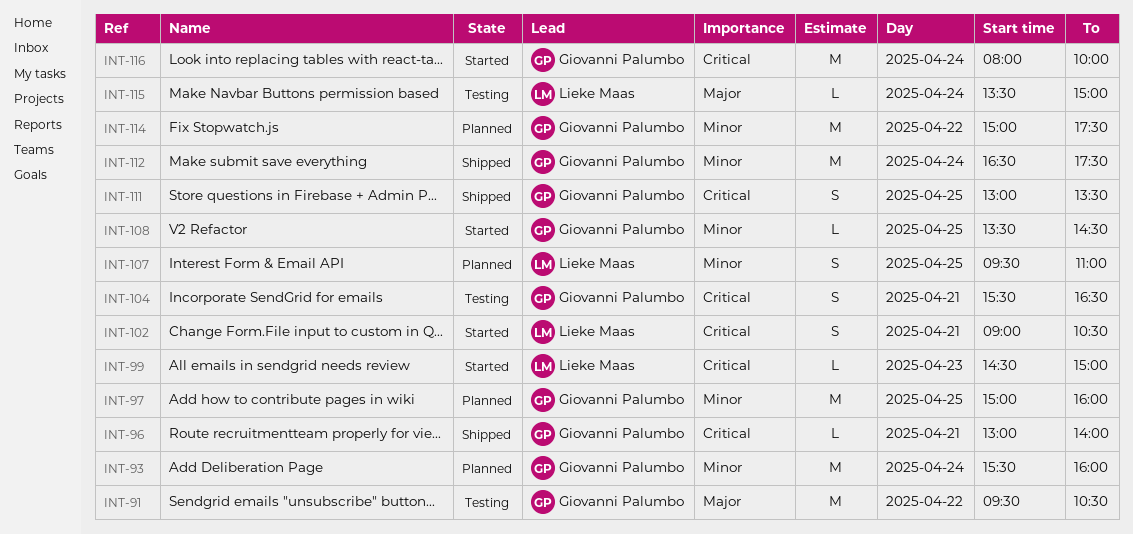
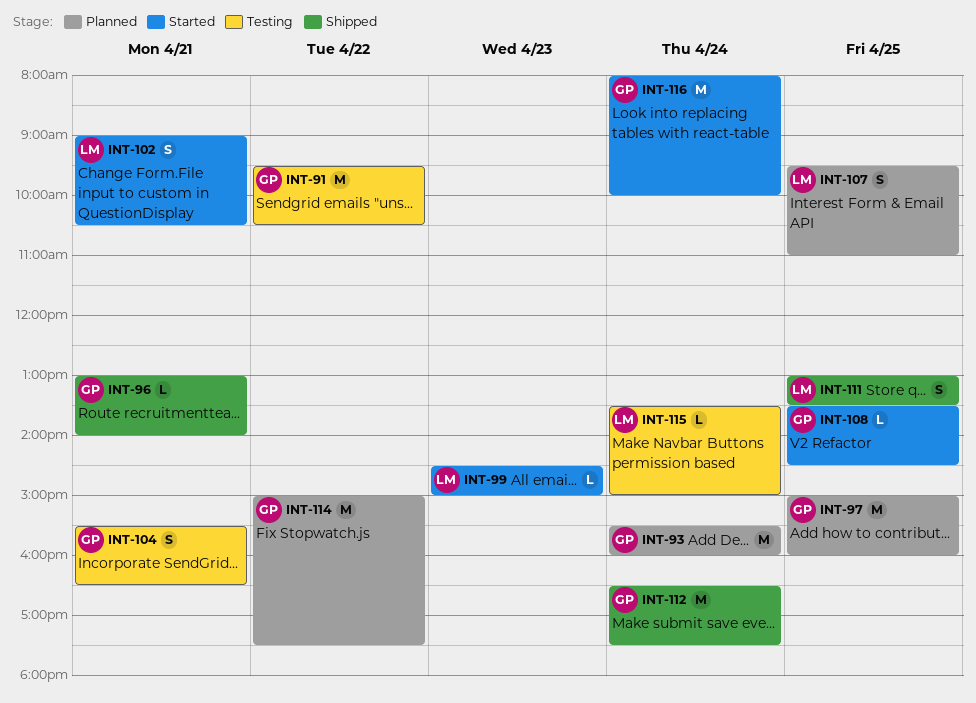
INT-111, owner: Giovanni Palumbo -> Lieke Maas

